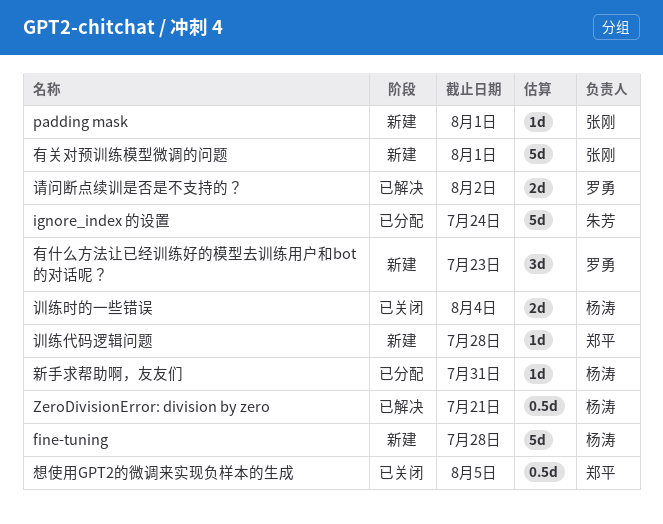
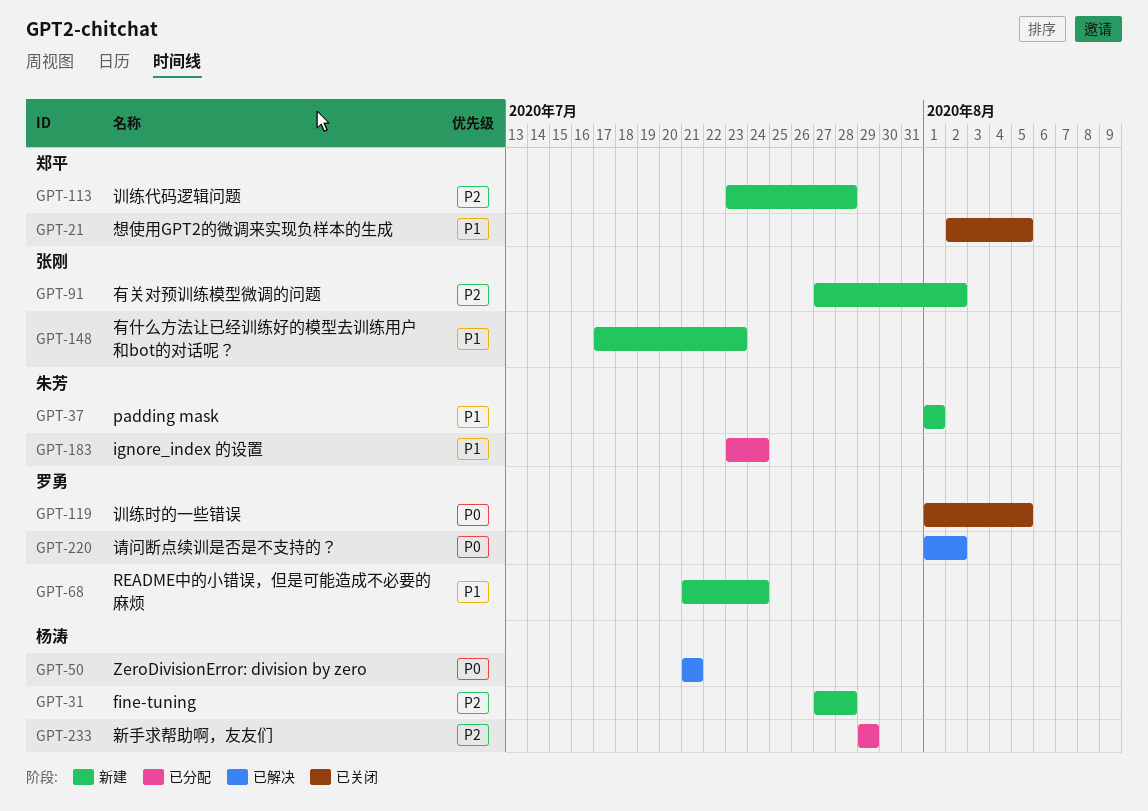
padding mask, owner: 张刚 -> 朱芳
README中的小错误，但是可能造成不必要的麻烦: none -> present
新手求帮助啊，友友们, due: Jul 31 -> Jul 29
有什么方法让已经训练好的模型去训练用户和bot的对话呢？, owner: 罗勇 -> 张刚
有关对预训练模型微调的问题, due: Aug 1 -> Aug 2
训练时的一些错误, owner: 杨涛 -> 罗勇
训练时的一些错误, due: Aug 4 -> Aug 5

